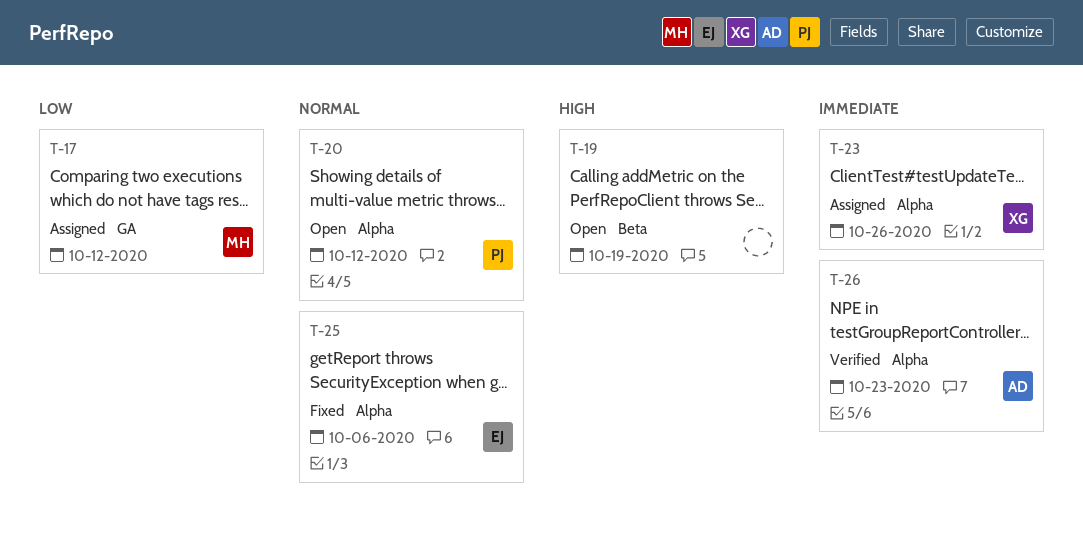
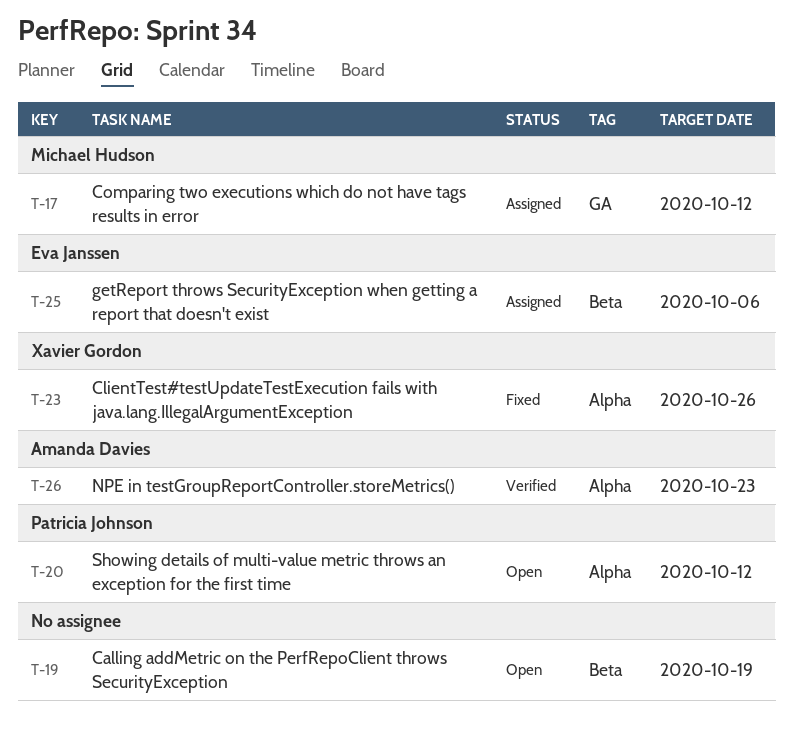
T-23, status: Assigned -> Fixed
T-25, status: Fixed -> Assigned
T-25, label: Alpha -> Beta

